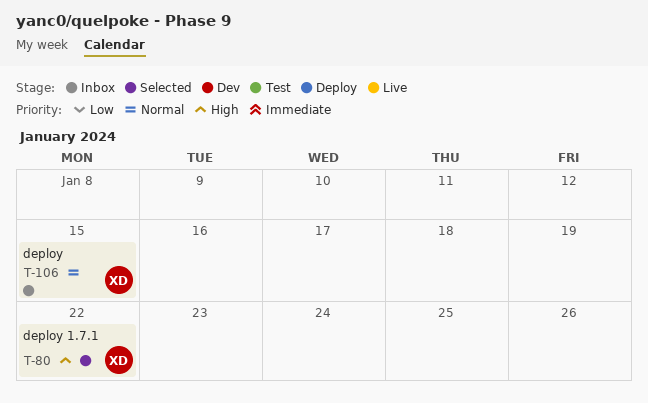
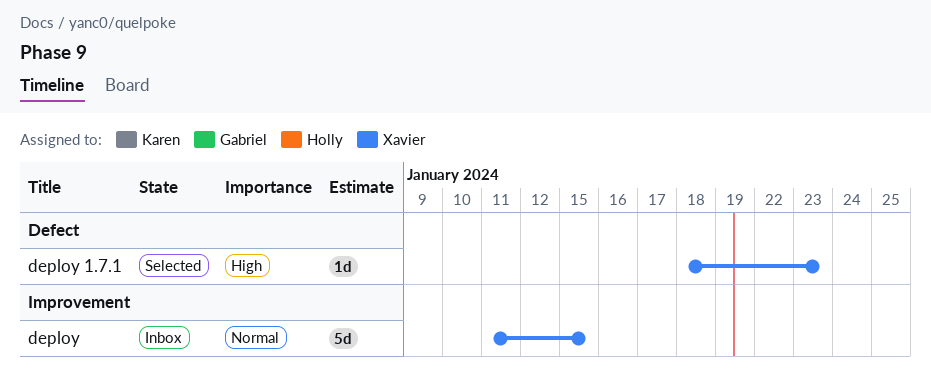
deploy 1.7.1, due: Jan 22 -> Jan 23

